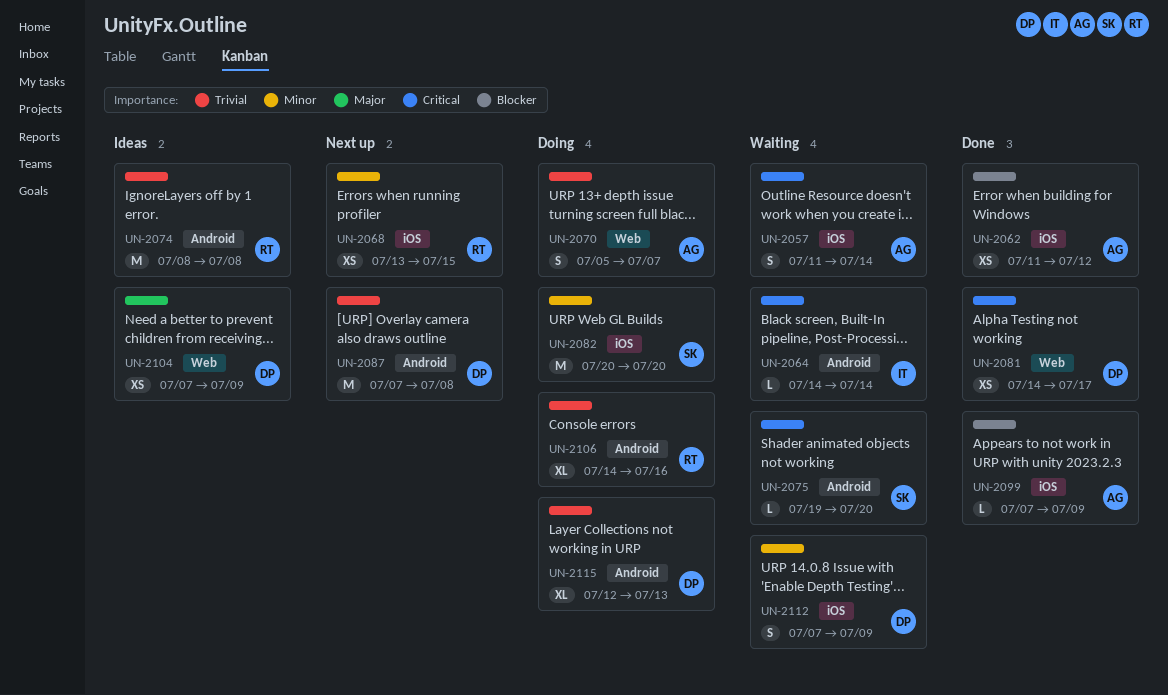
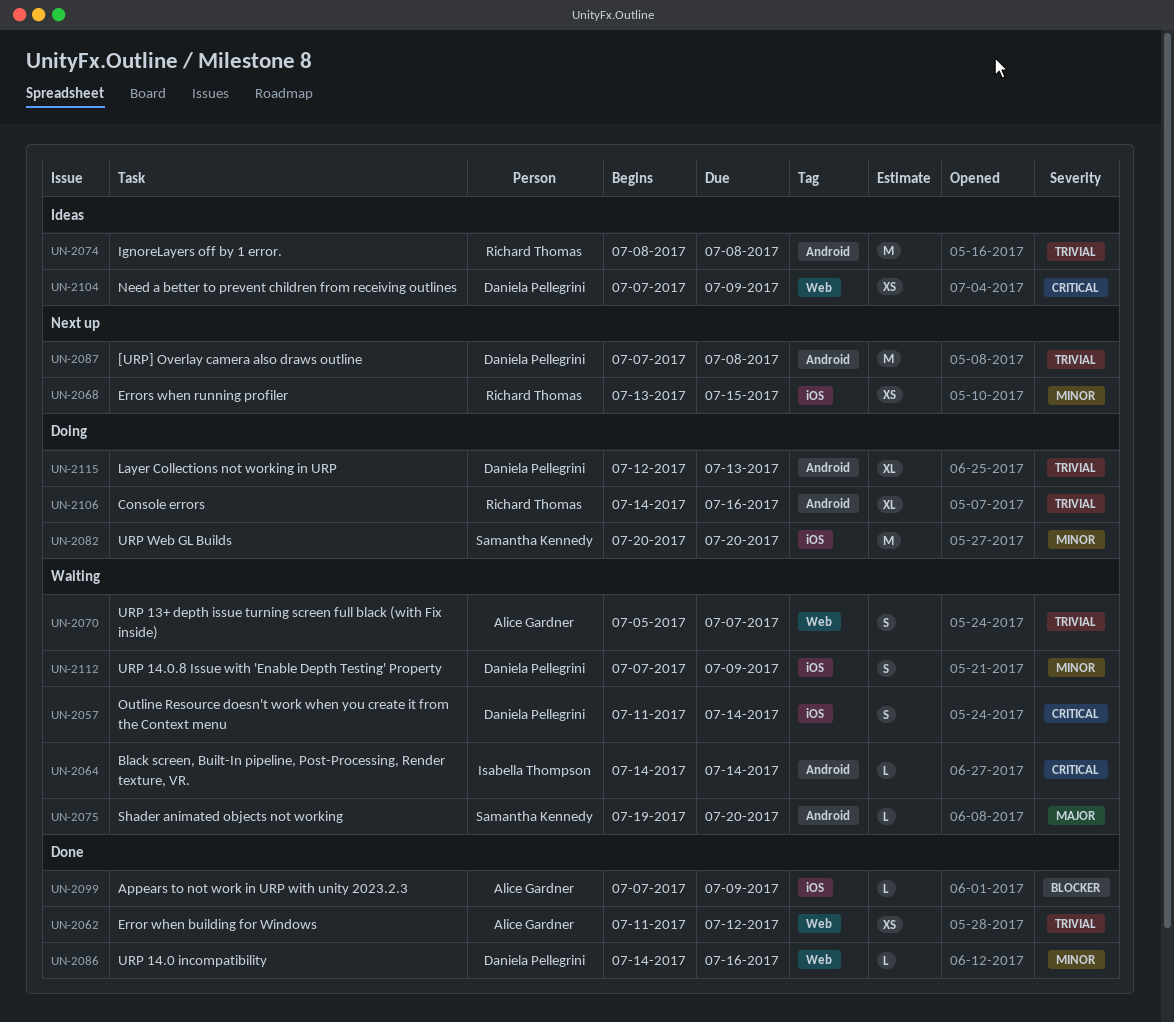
UN-2057, owner: Alice Gardner -> Daniela Pellegrini
UN-2062, priority: Blocker -> Trivial
UN-2062, label: iOS -> Web
UN-2070, status: Doing -> Waiting
UN-2075, priority: Critical -> Major
UN-2081: present -> none
UN-2086: none -> present
UN-2104, priority: Major -> Critical

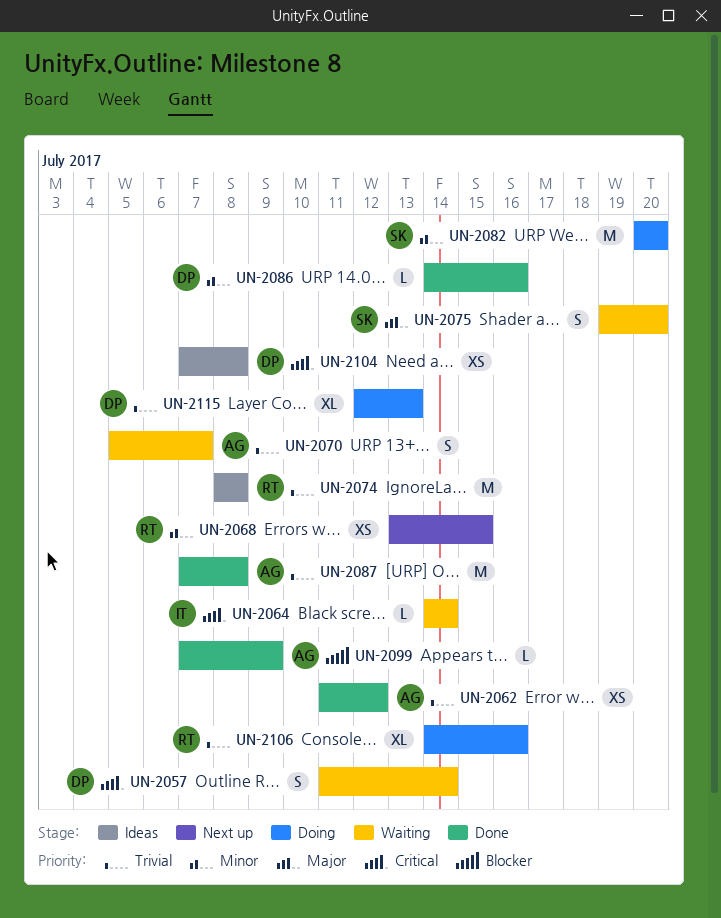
UN-2075, estimate: L -> S
UN-2087, status: Next up -> Done
UN-2087, owner: Daniela Pellegrini -> Alice Gardner
UN-2104, due: Jul 9 -> Jul 8
UN-2112: present -> none

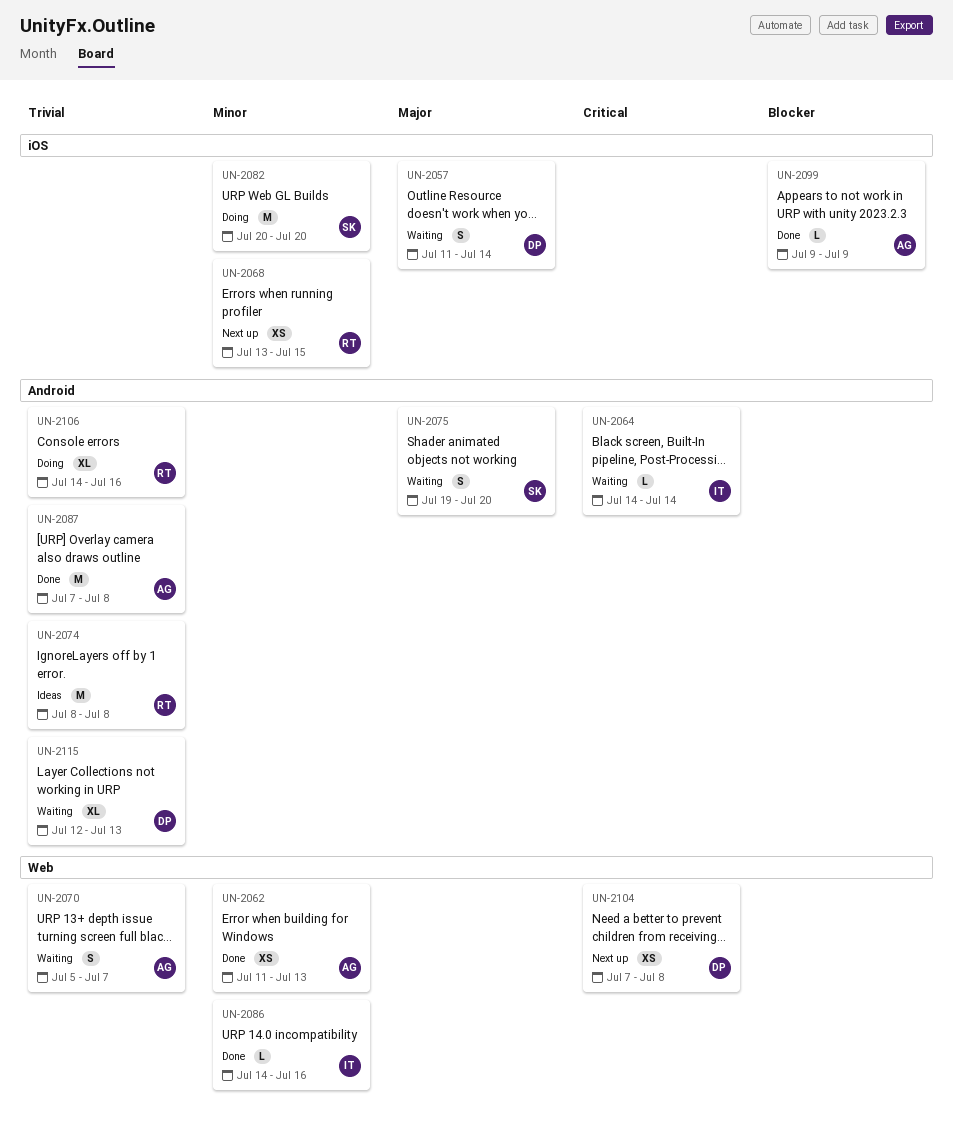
UN-2057, priority: Critical -> Major
UN-2062, priority: Trivial -> Minor
UN-2062, due: Jul 12 -> Jul 13
UN-2086, owner: DP -> IT
UN-2099, start: Jul 7 -> Jul 9
UN-2104, status: Ideas -> Next up
UN-2115, status: Doing -> Waiting

